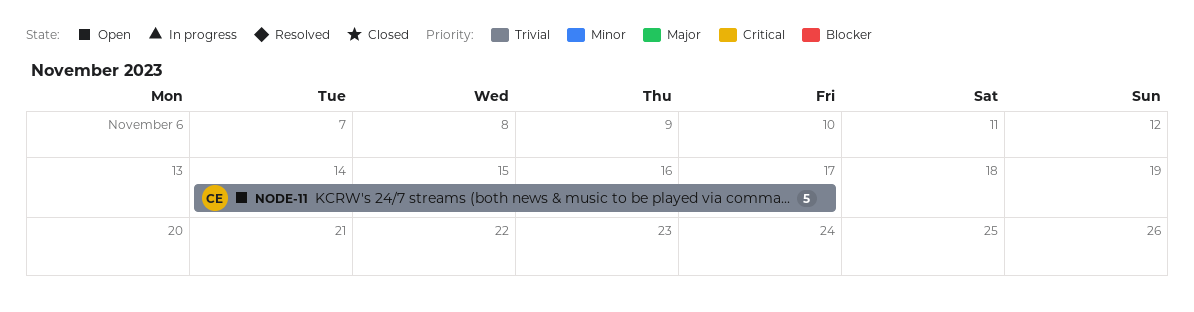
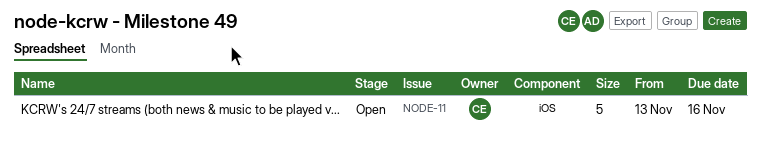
NODE-11, start: Nov 14 -> Nov 13
NODE-11, due: Nov 17 -> Nov 16

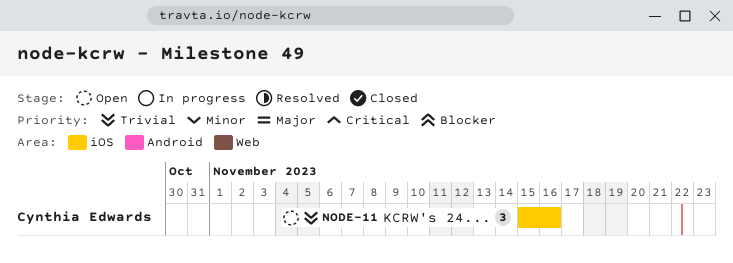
NODE-11, estimate: 5 -> 3
NODE-11, start: Nov 13 -> Nov 15

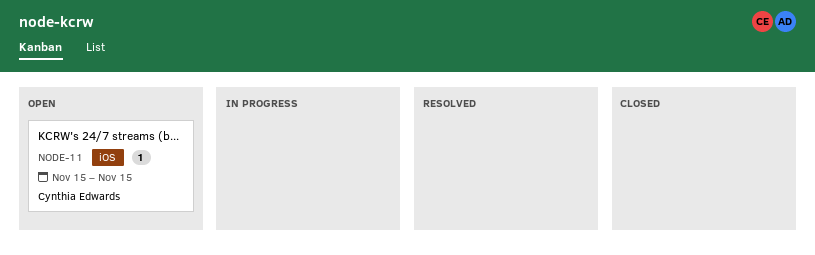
NODE-11, estimate: 3 -> 1
NODE-11, due: Nov 16 -> Nov 15

